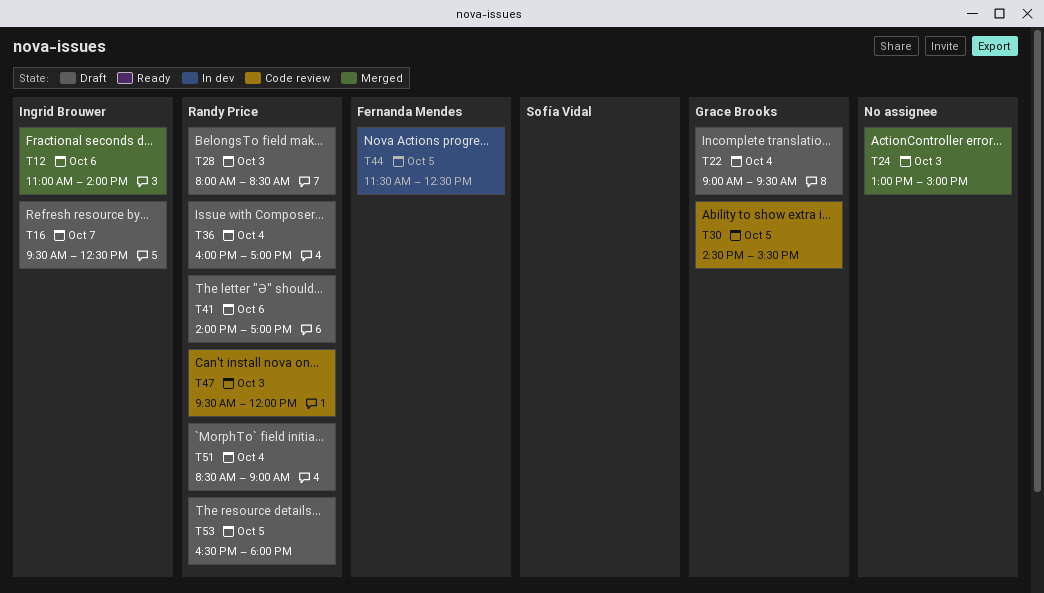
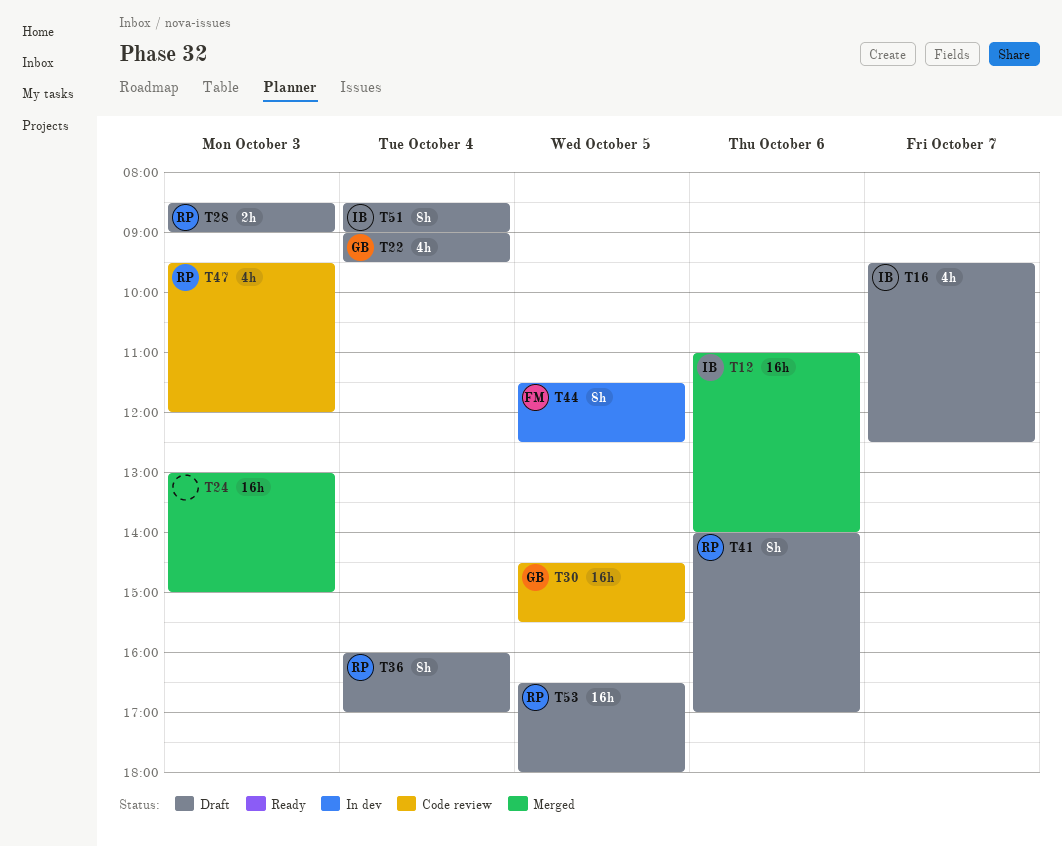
T28, begins: 08:00 -> 08:30
T28, ends: 08:30 -> 09:00
T51, owner: Randy Price -> Ingrid Brouwer

